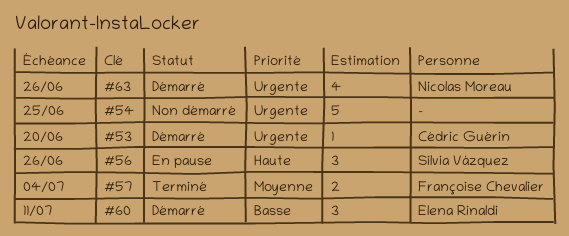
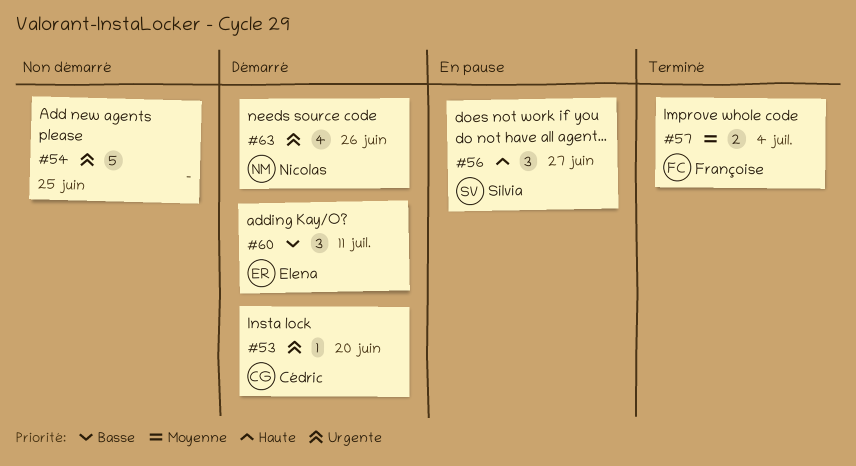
#56, due: Jun 26 -> Jun 27

